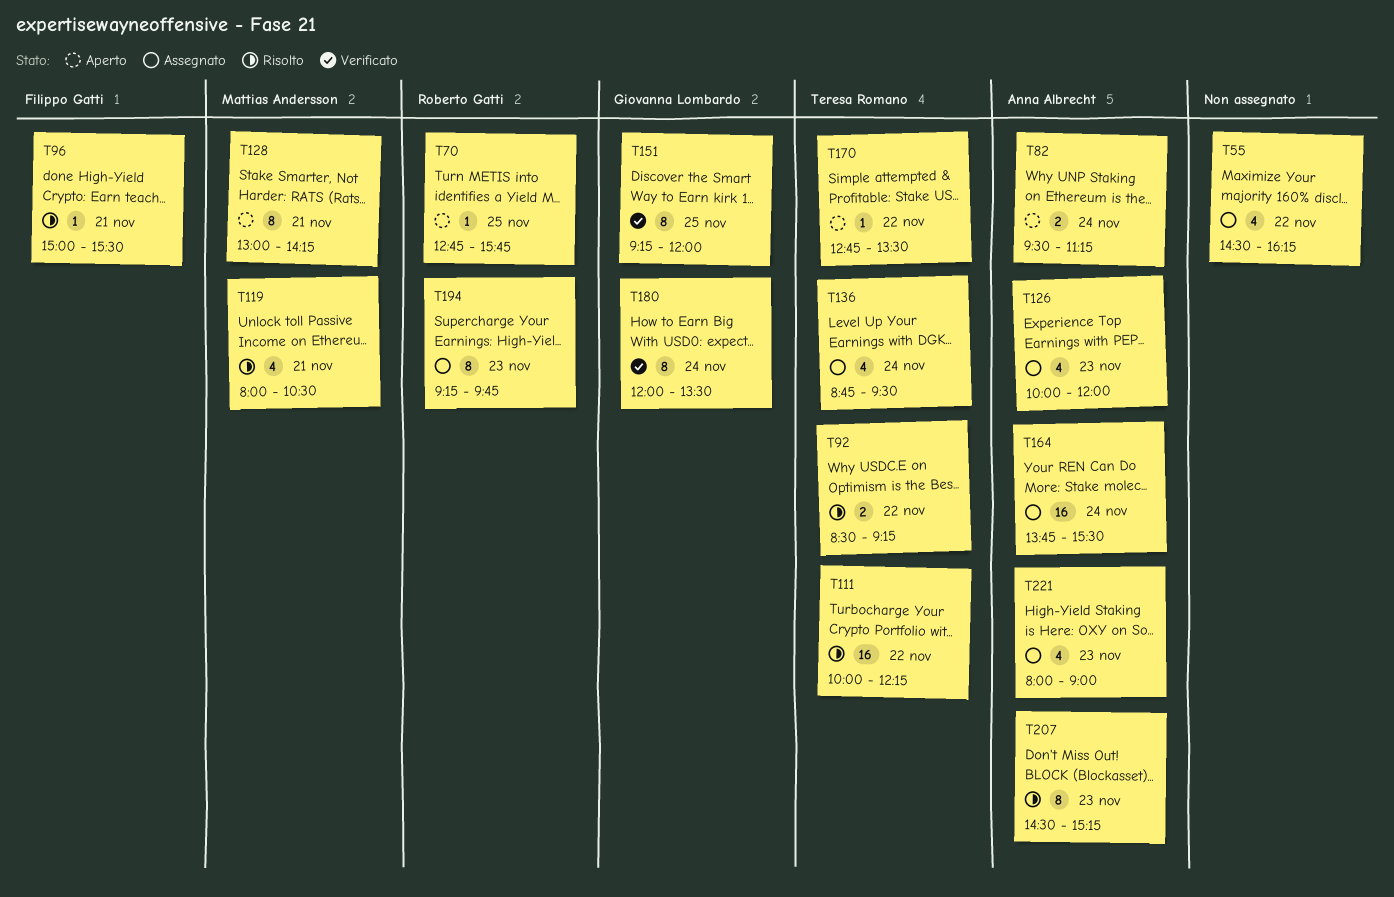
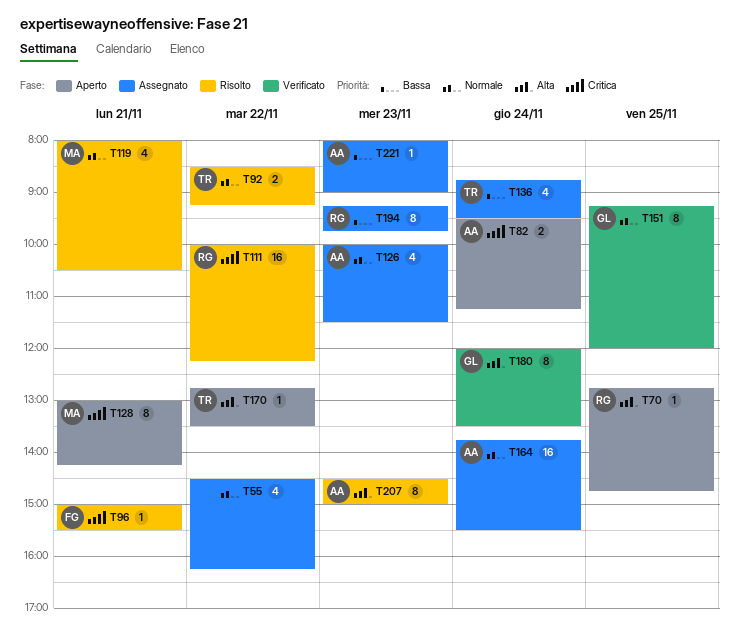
T70, ends: 15:45 -> 14:45
T111, owner: Teresa Romano -> Roberto Gatti
T126, ends: 12:00 -> 11:30
T207, ends: 15:15 -> 15:00
T221, estimate: 4 -> 1

